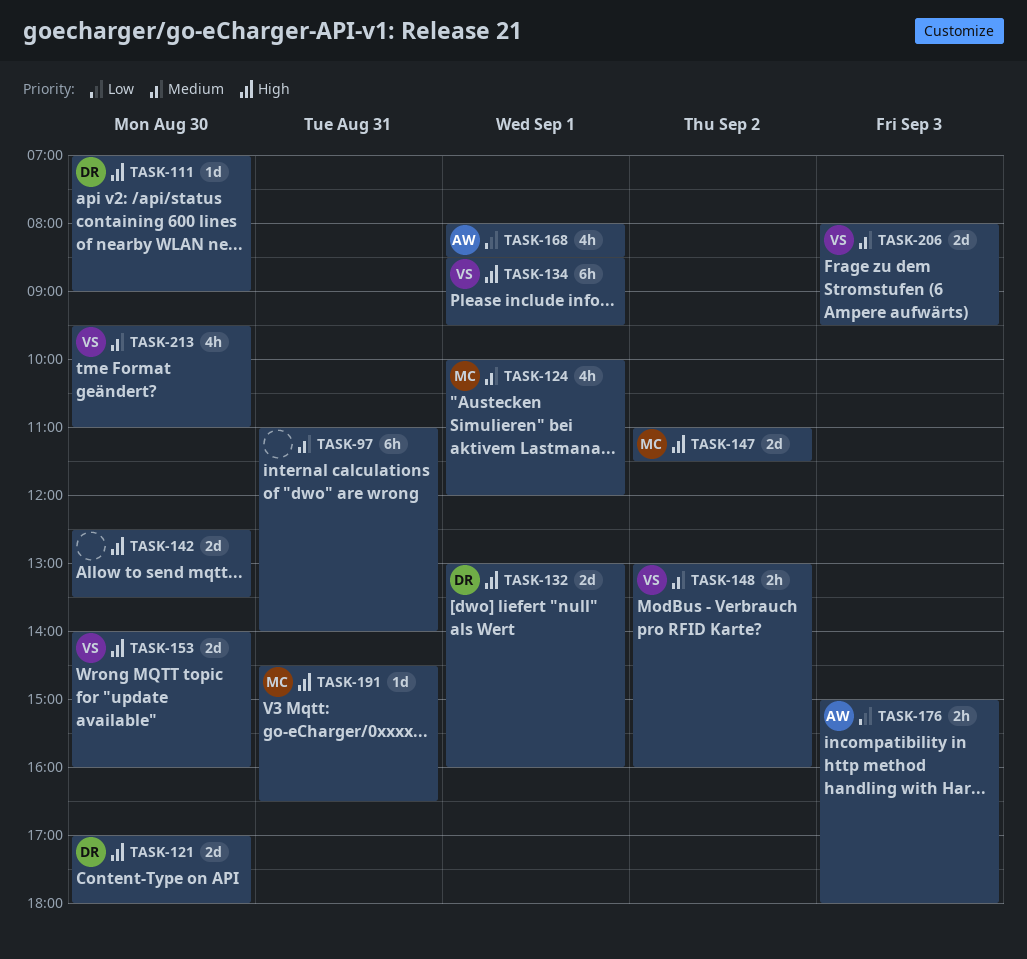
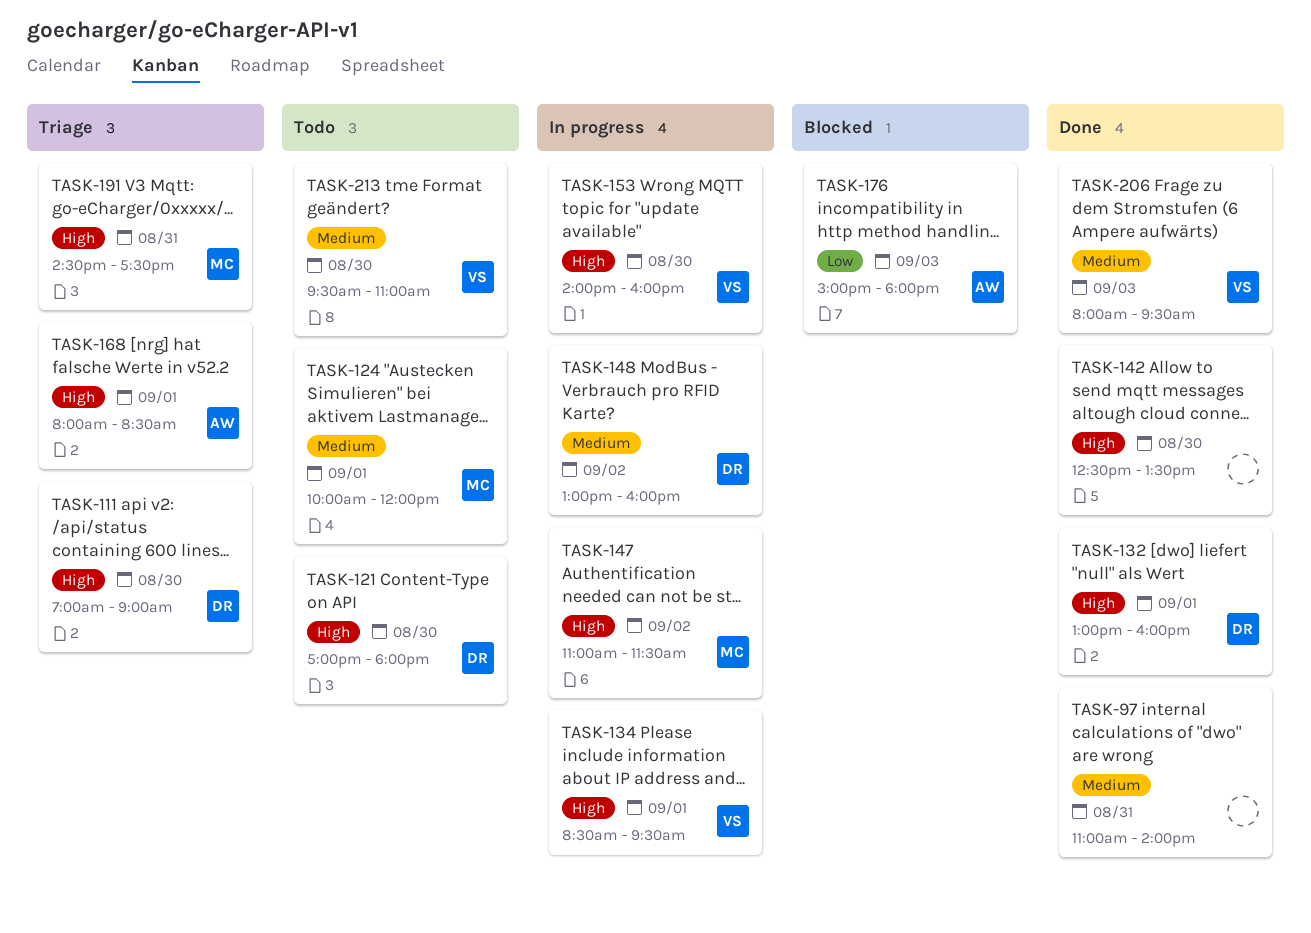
TASK-148, owner: VS -> DR
TASK-168, priority: Low -> High
TASK-191, ends: 16:30 -> 17:30

